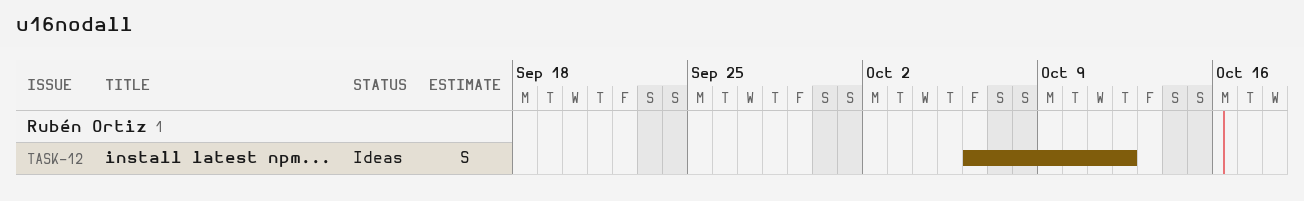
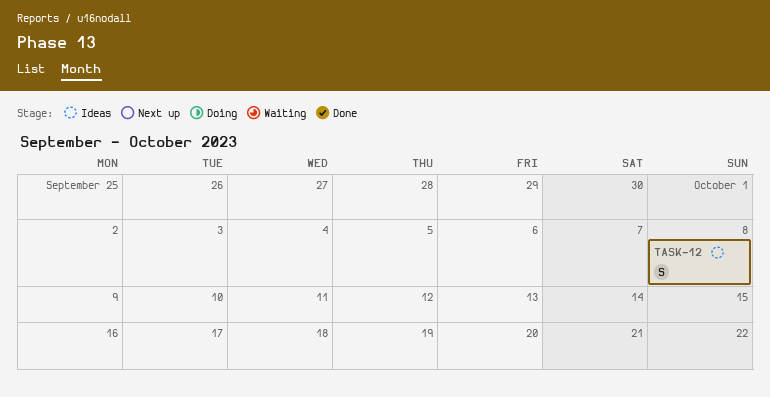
TASK-12, due: Oct 12 -> Oct 8

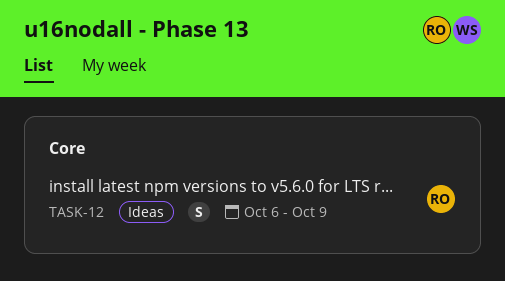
TASK-12, due: Oct 8 -> Oct 9

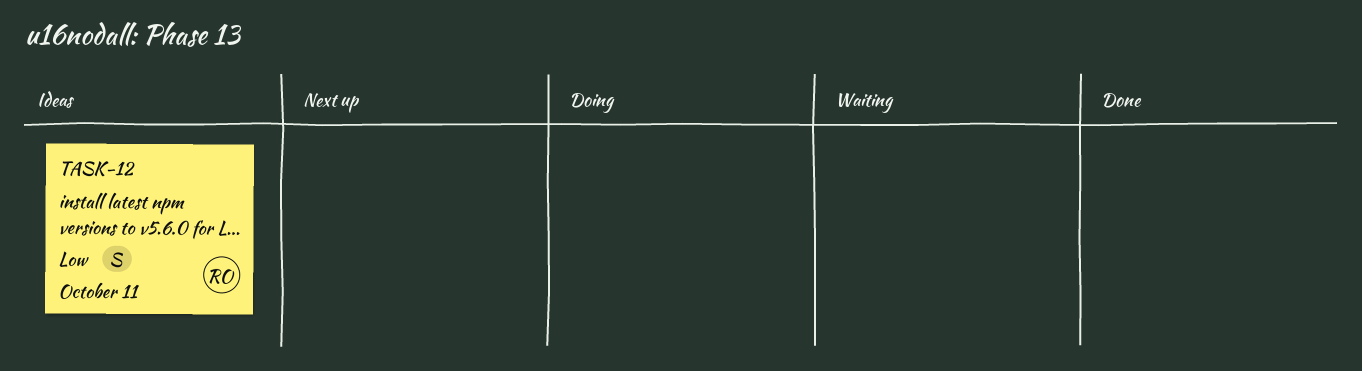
TASK-12, due: Oct 9 -> Oct 11

